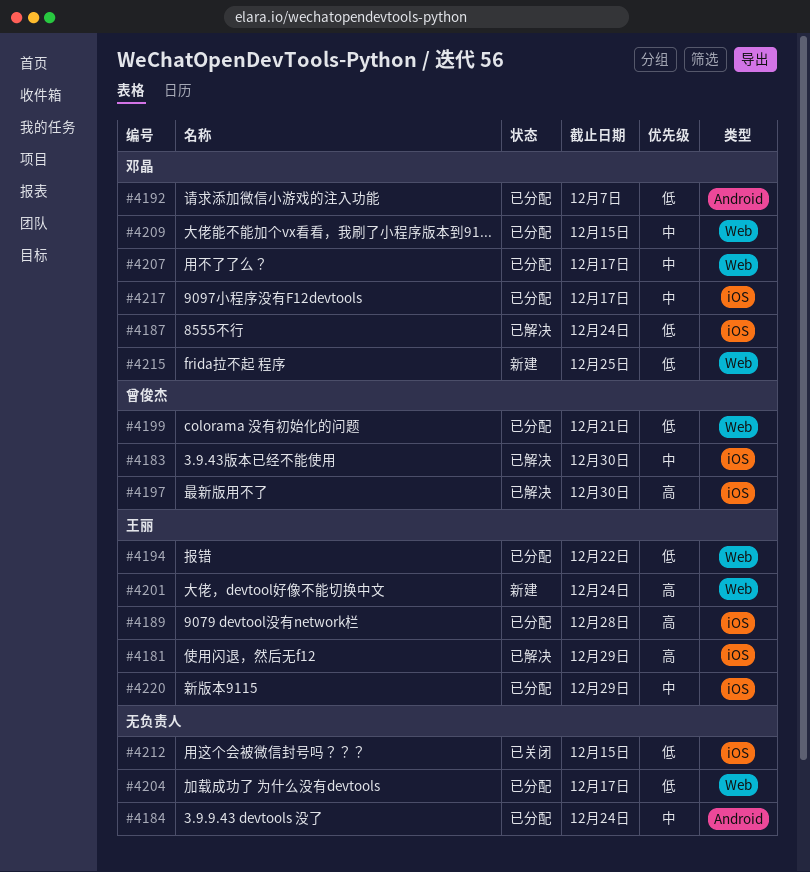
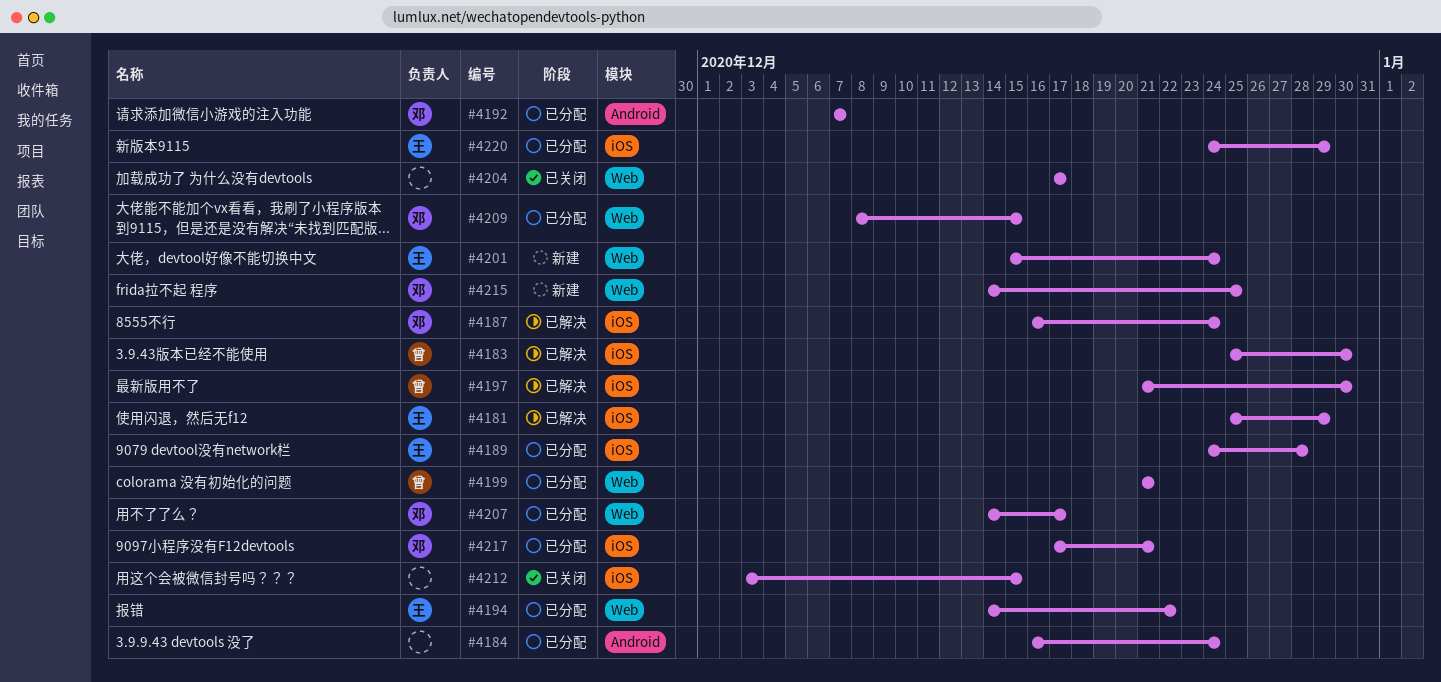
#4204, status: 已分配 -> 已关闭
#4217, due: Dec 17 -> Dec 21

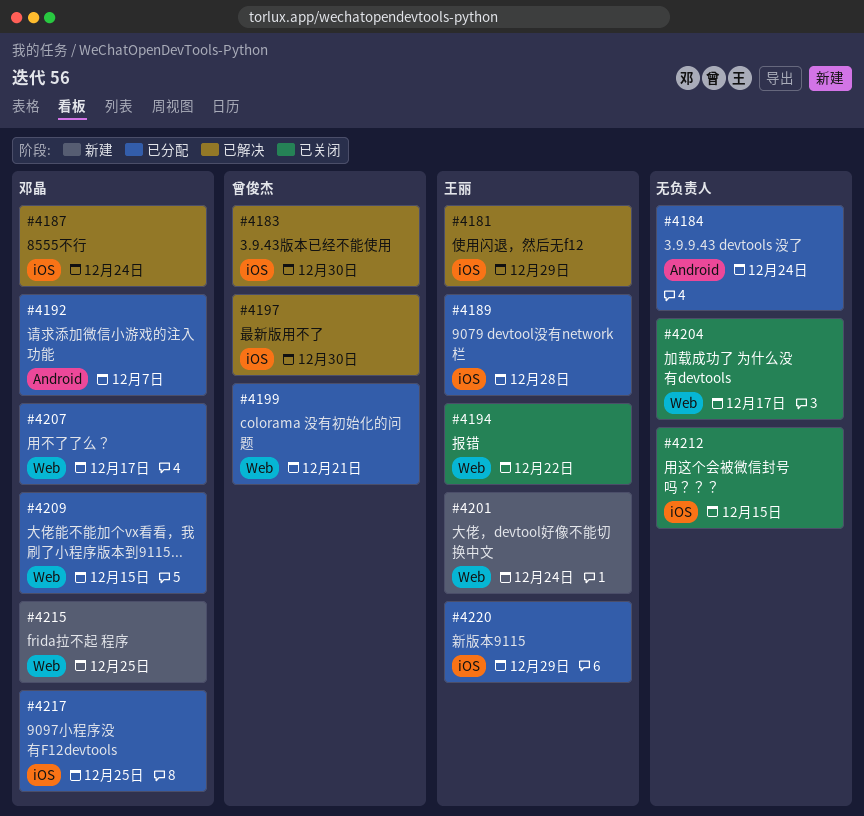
#4194, status: 已分配 -> 已关闭
#4217, due: Dec 21 -> Dec 25

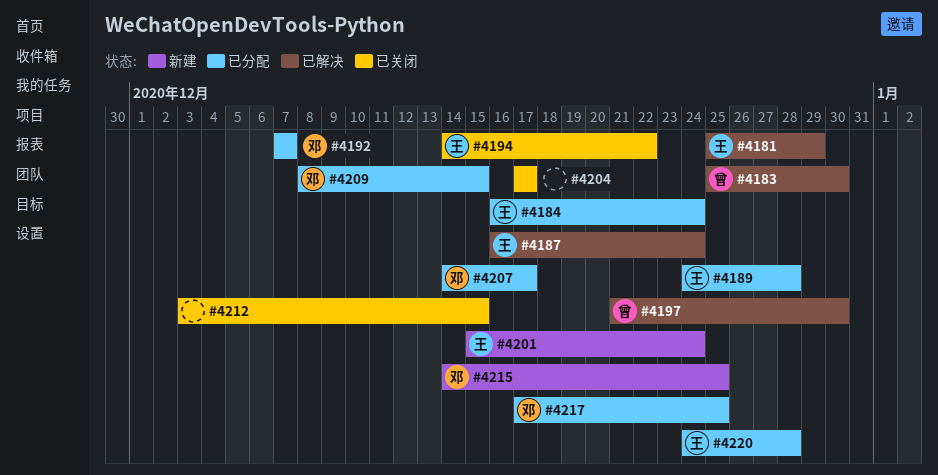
#4184, owner: none -> 王丽
#4187, owner: 邓晶 -> 王丽
#4199: present -> none
#4220, due: Dec 29 -> Dec 28

